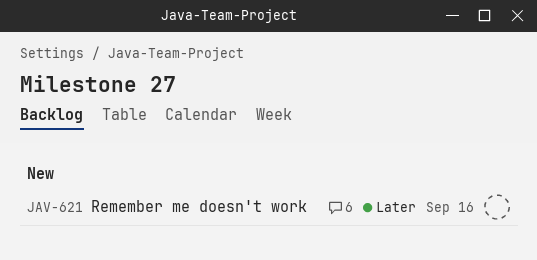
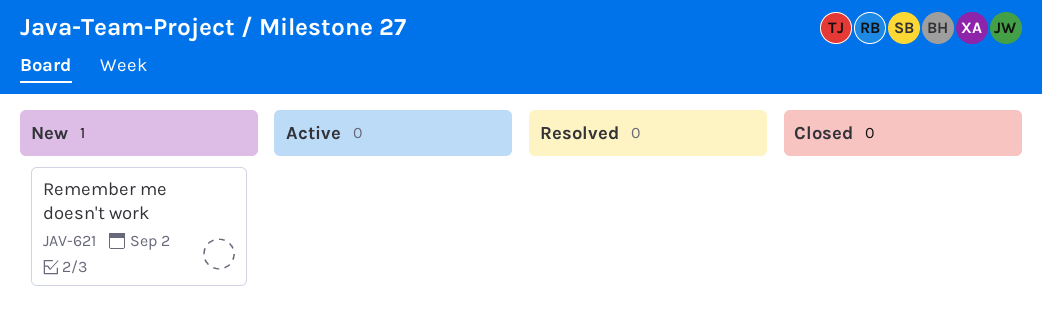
JAV-621, due: Sep 16 -> Sep 2

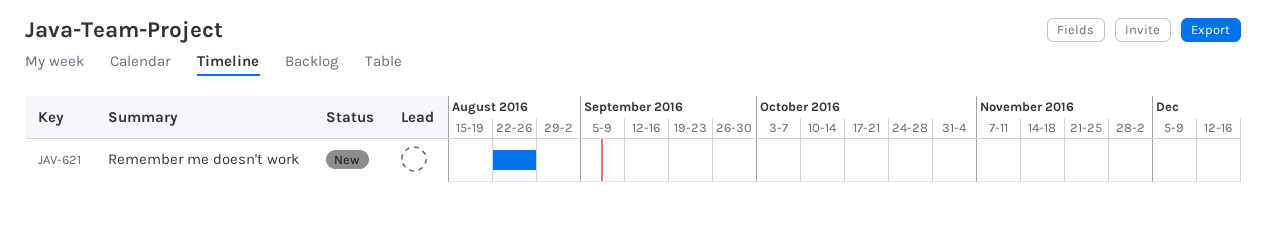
JAV-621, due: Sep 2 -> Aug 26

